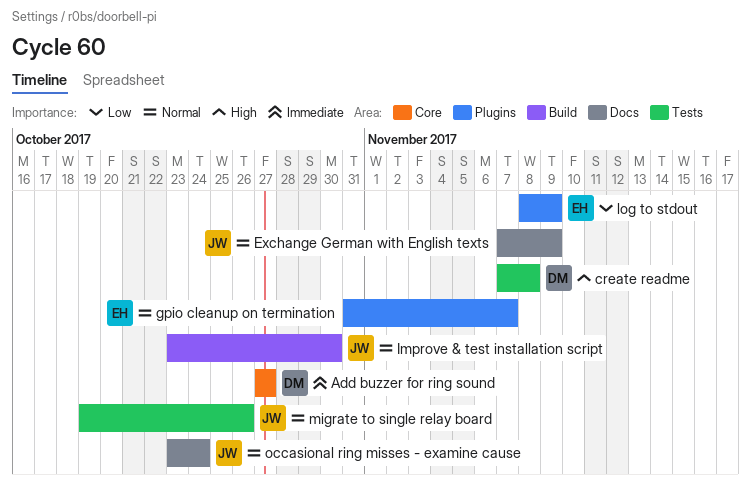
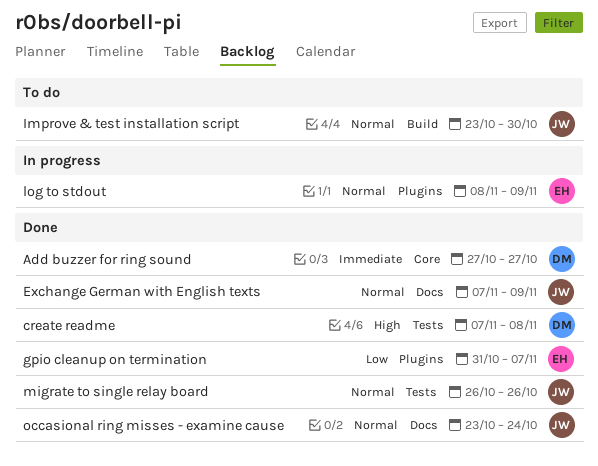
gpio cleanup on termination, priority: Normal -> Low
log to stdout, priority: Low -> Normal
migrate to single relay board, start: Oct 19 -> Oct 26

